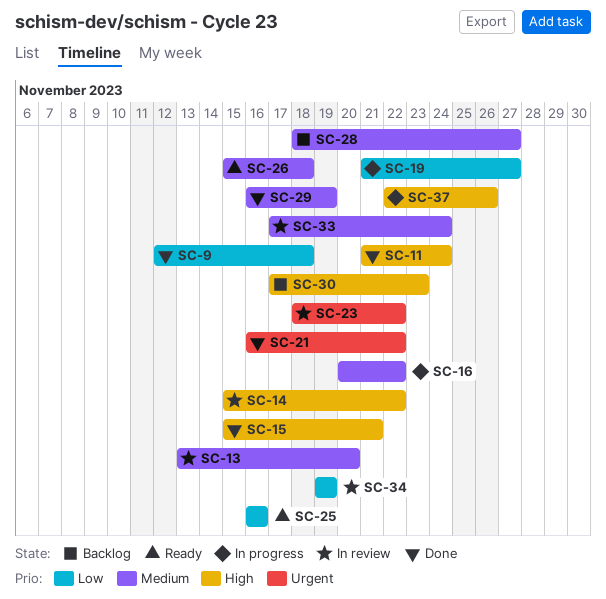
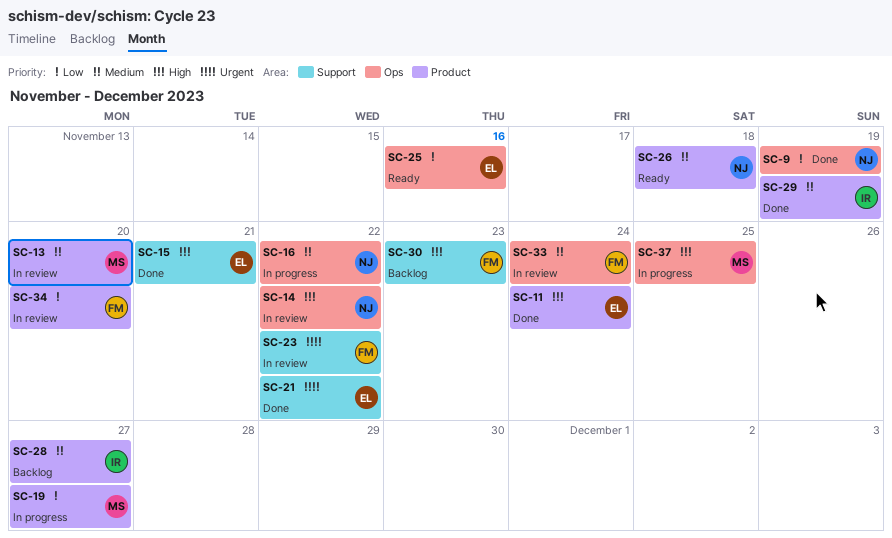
SC-9, due: Nov 18 -> Nov 19
SC-34, due: Nov 19 -> Nov 20
SC-37, due: Nov 26 -> Nov 25

